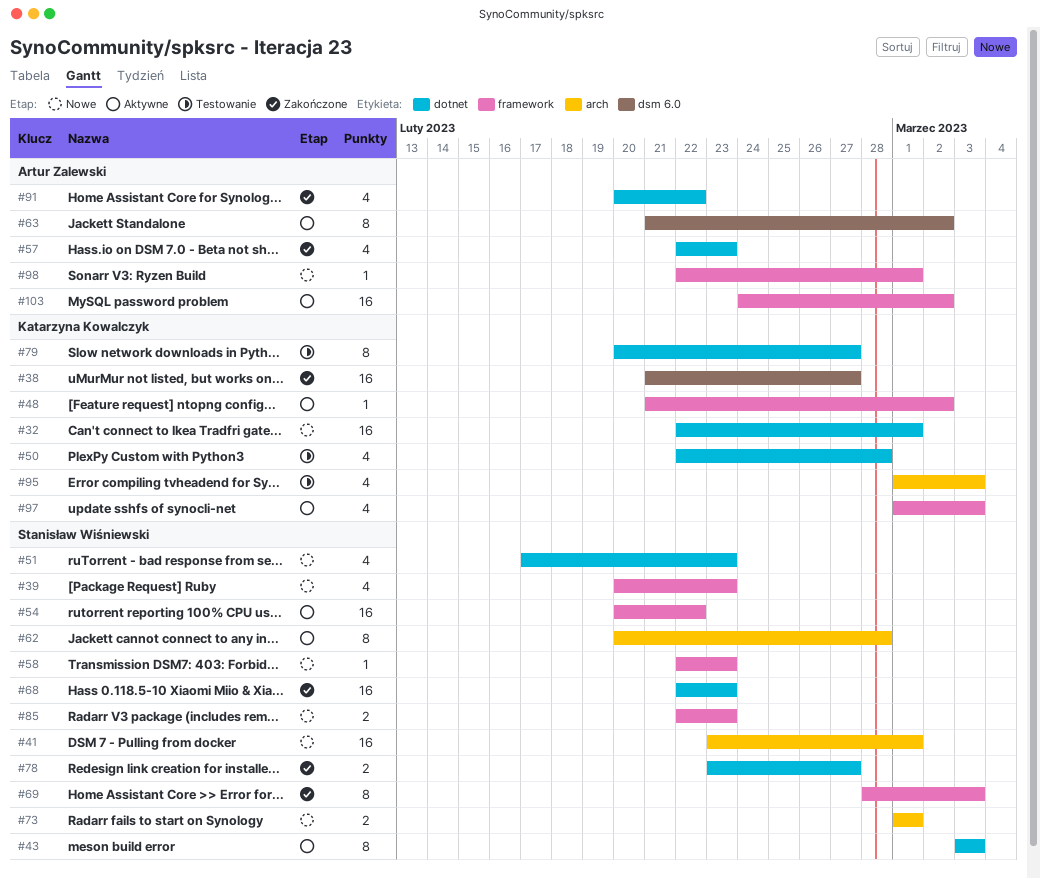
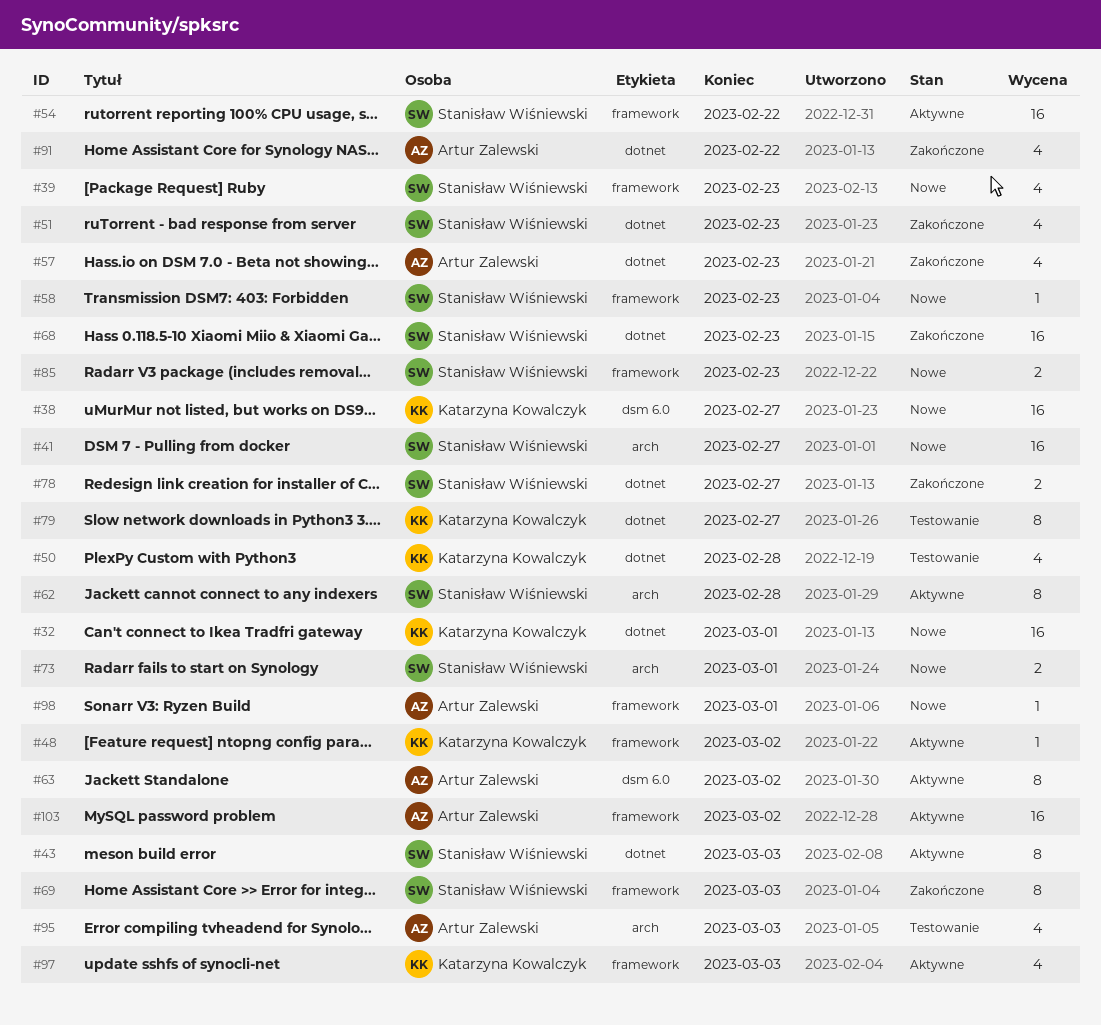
#38, status: Zakończone -> Nowe
#41, due: Mar 1 -> Feb 27
#51, status: Nowe -> Zakończone
#95, owner: Katarzyna Kowalczyk -> Artur Zalewski

